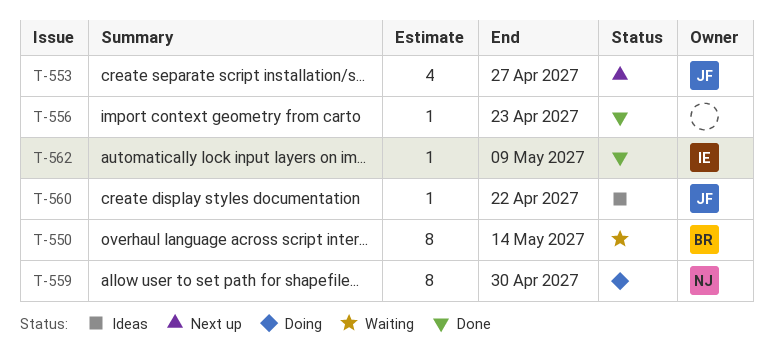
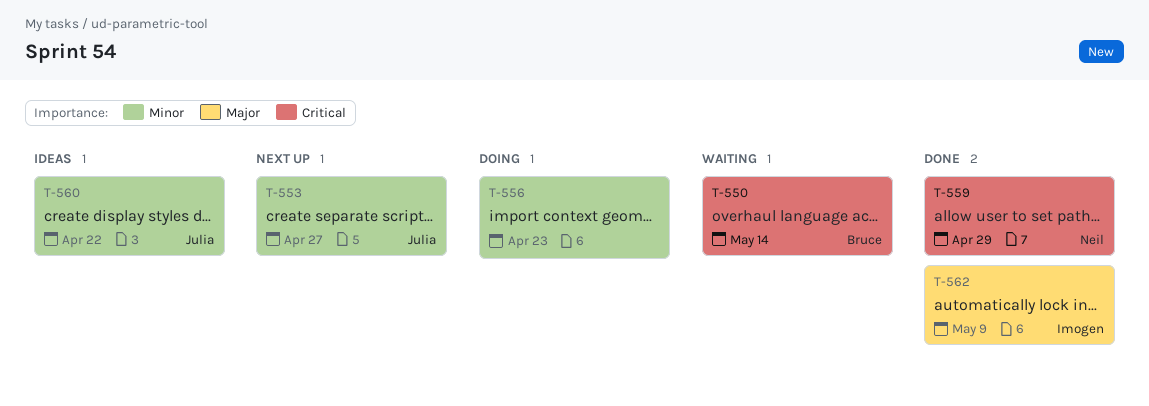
T-556, status: Done -> Doing
T-559, status: Doing -> Done
T-559, due: Apr 30 -> Apr 29

